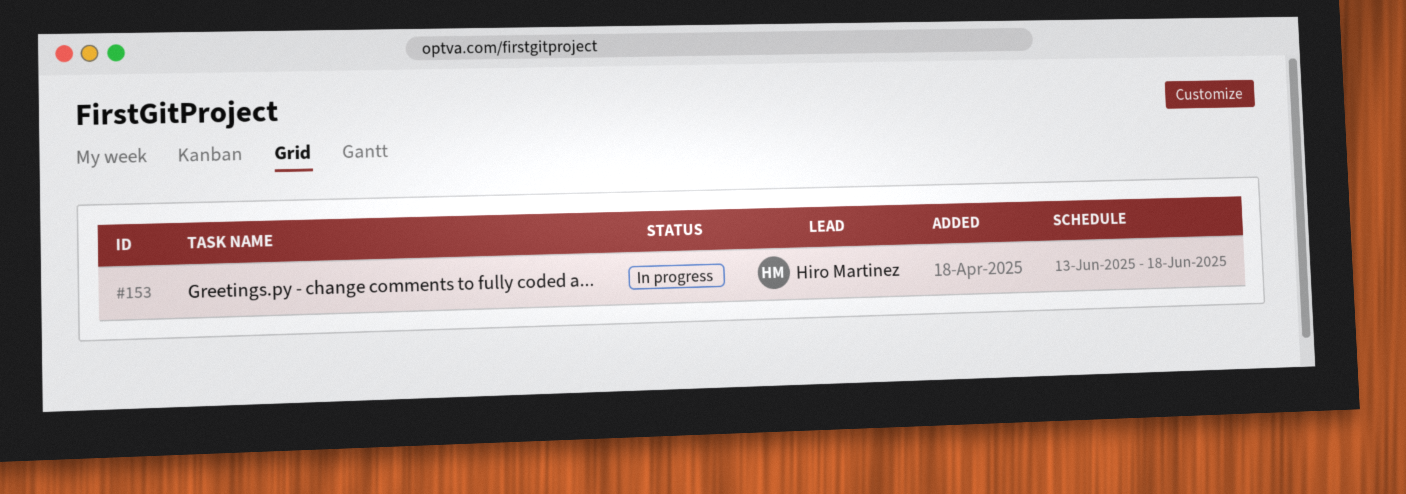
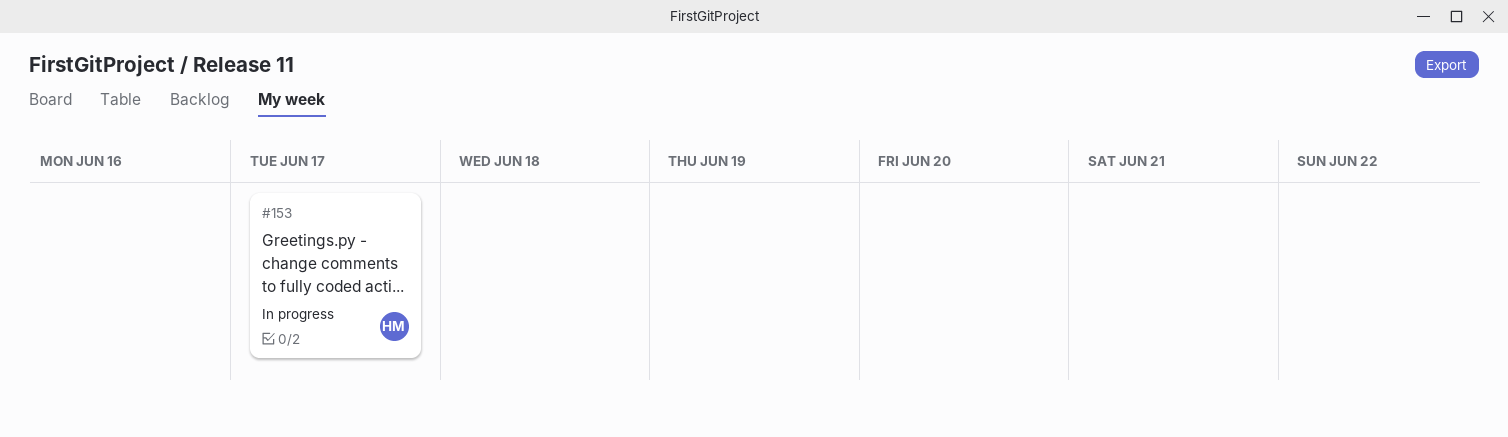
#153, due: Jun 18 -> Jun 17

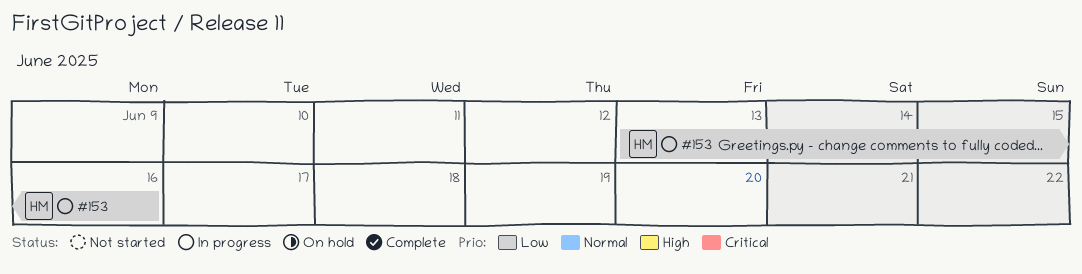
#153, due: Jun 17 -> Jun 16

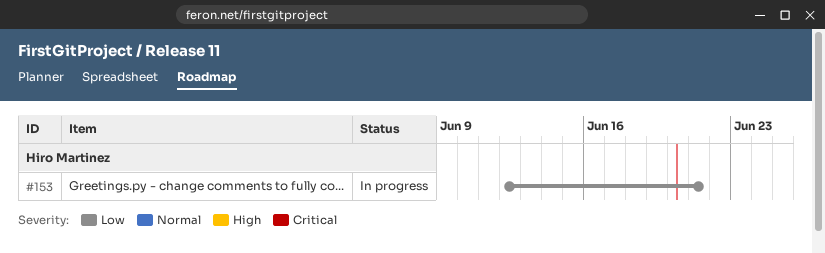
#153, start: Jun 13 -> Jun 12
#153, due: Jun 16 -> Jun 21

